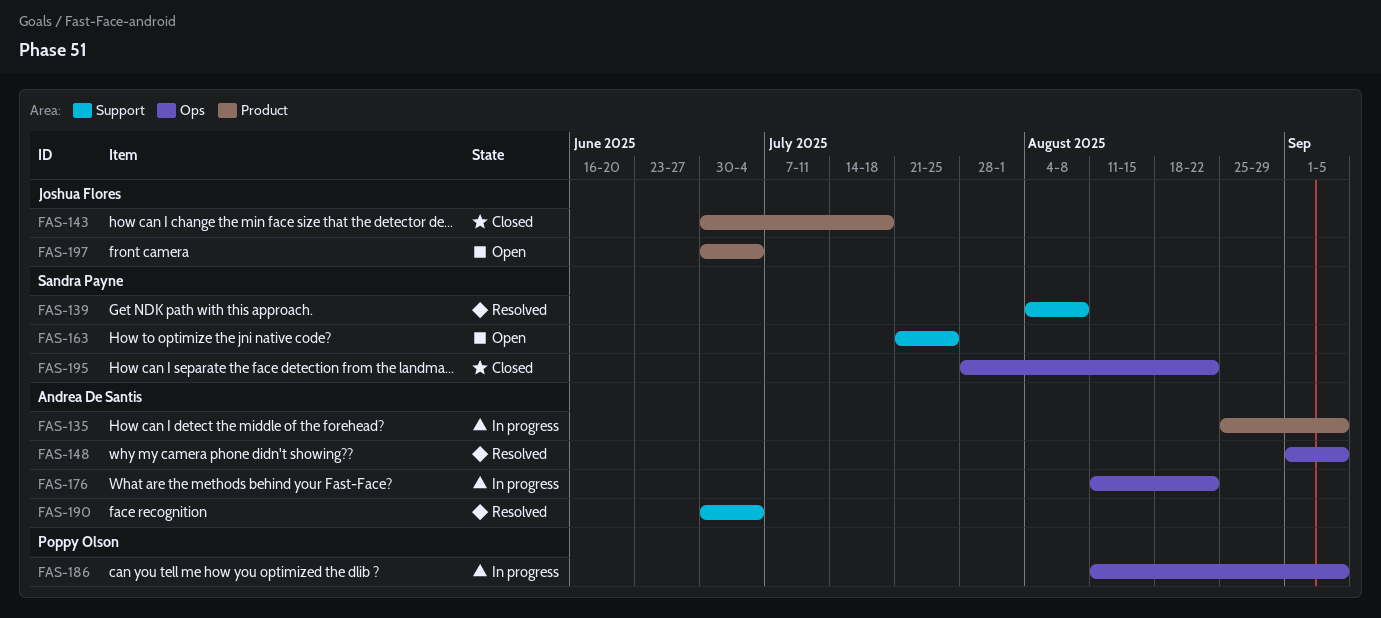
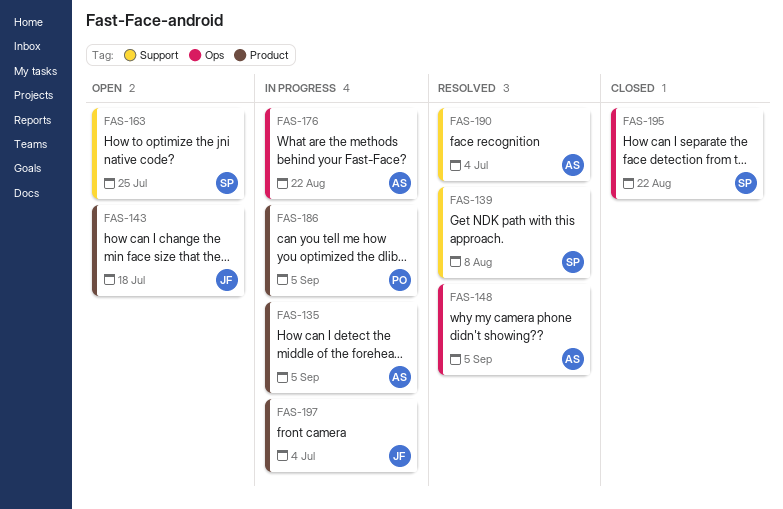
FAS-143, status: Closed -> Open
FAS-186, label: Ops -> Product
FAS-197, status: Open -> In progress

